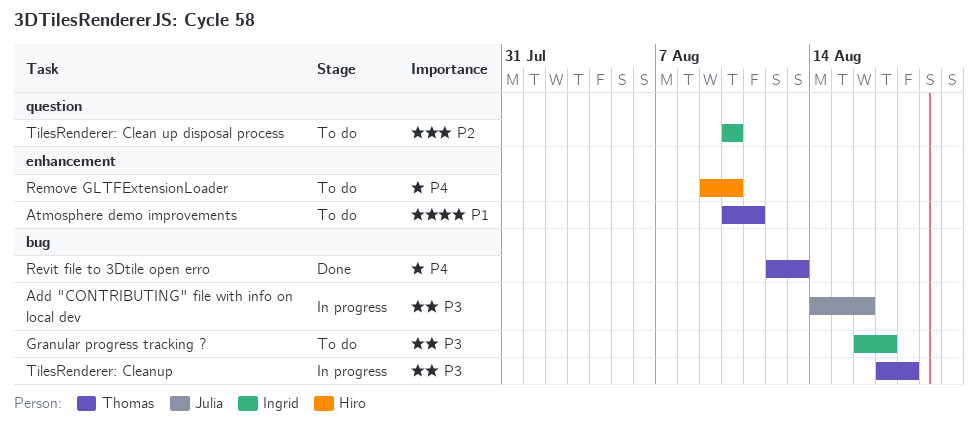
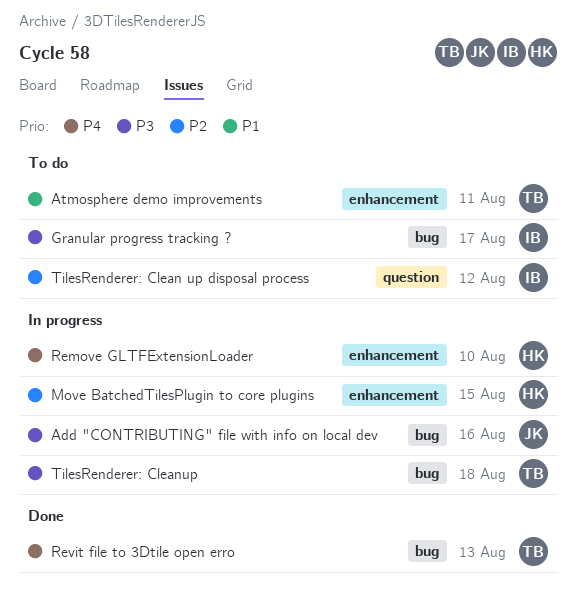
Move BatchedTilesPlugin to core plugins: none -> present
Remove GLTFExtensionLoader, status: To do -> In progress
TilesRenderer: Clean up disposal process, due: Aug 10 -> Aug 12

